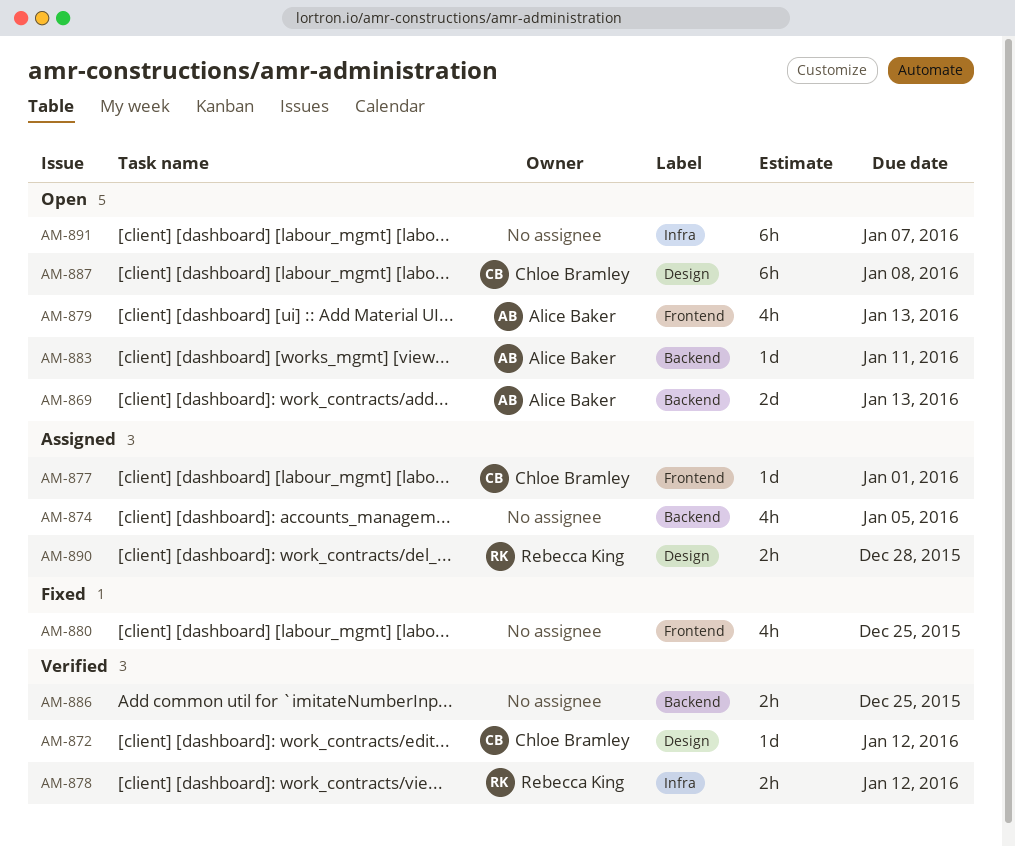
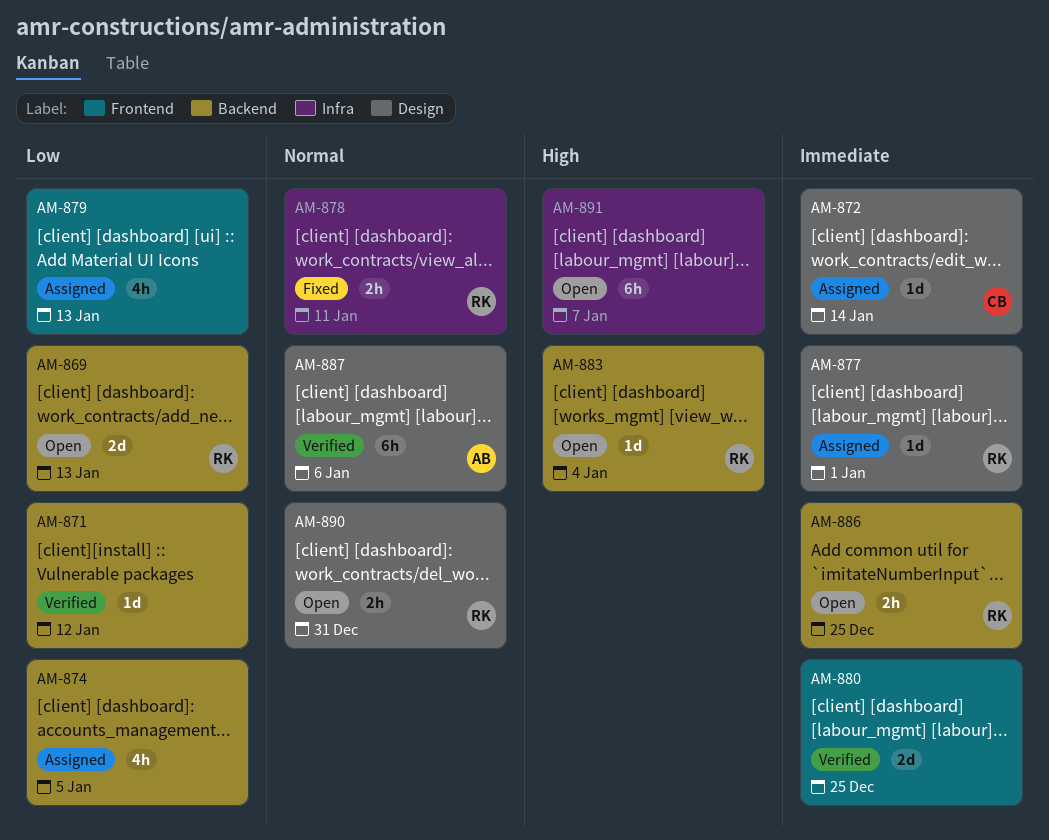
AM-869, owner: Alice Baker -> Rebecca King
AM-871: none -> present
AM-872, status: Verified -> Assigned
AM-872, due: Jan 12 -> Jan 14
AM-877, owner: Chloe Bramley -> Rebecca King
AM-877, label: Frontend -> Design
AM-878, status: Verified -> Fixed
AM-878, due: Jan 12 -> Jan 11
AM-879, status: Open -> Assigned
AM-879, owner: Alice Baker -> none
AM-880, status: Fixed -> Verified
AM-880, estimate: 4h -> 2d
AM-883, owner: Alice Baker -> Rebecca King
AM-883, due: Jan 11 -> Jan 4
AM-886, status: Verified -> Open
AM-886, owner: none -> Rebecca King
AM-887, status: Open -> Verified
AM-887, owner: Chloe Bramley -> Alice Baker
AM-887, due: Jan 8 -> Jan 6
AM-890, status: Assigned -> Open
AM-890, due: Dec 28 -> Dec 31

